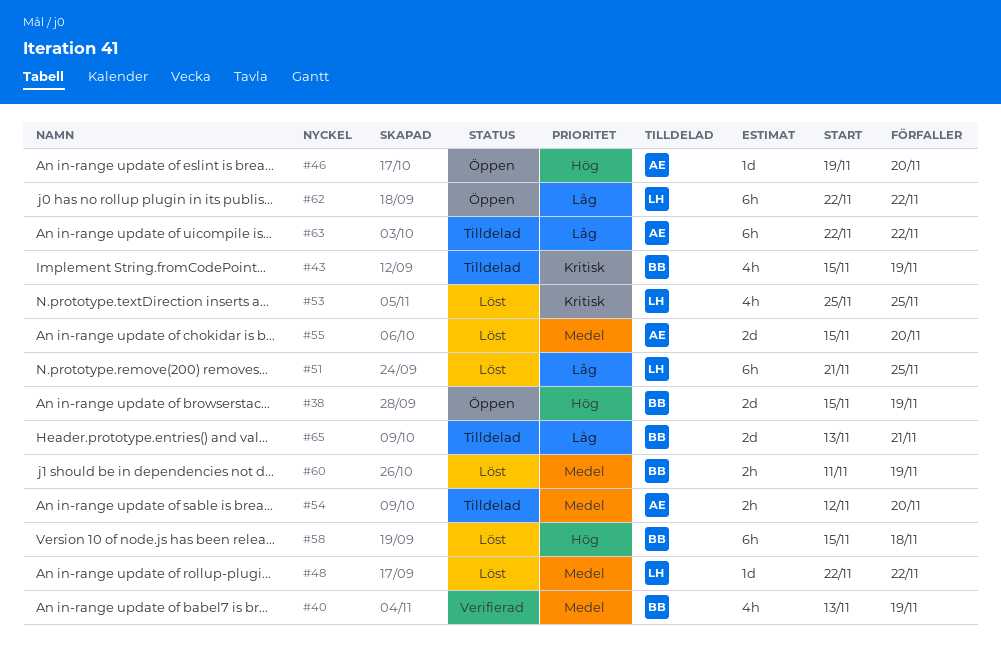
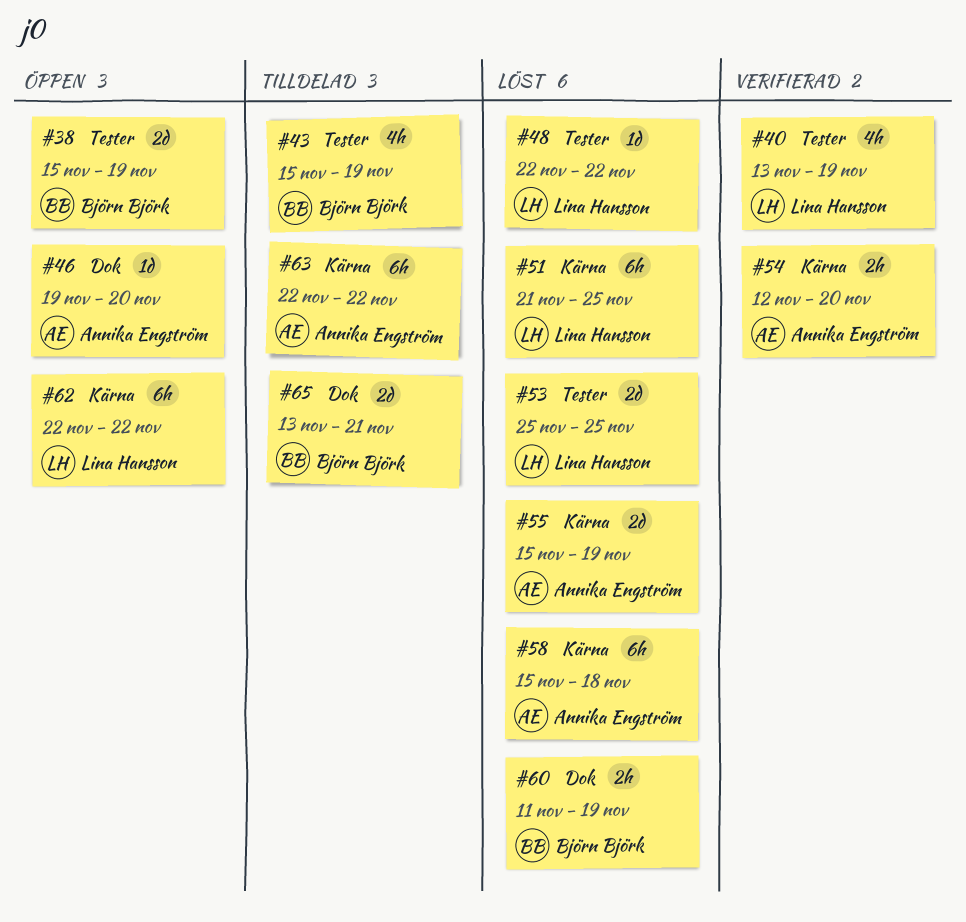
#40, owner: Björn Björk -> Lina Hansson
#53, estimate: 4h -> 2d
#54, status: Tilldelad -> Verifierad
#55, due: Nov 20 -> Nov 19
#58, owner: Björn Björk -> Annika Engström

